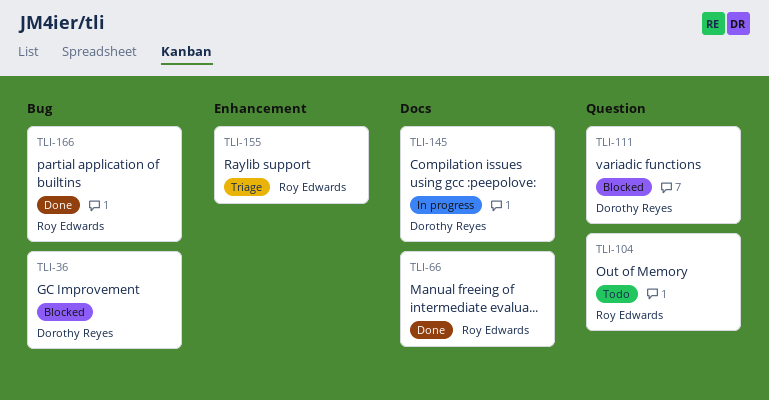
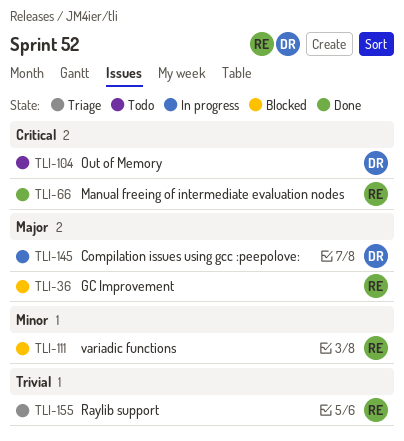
TLI-36, owner: Dorothy Reyes -> Roy Edwards
TLI-104, owner: Roy Edwards -> Dorothy Reyes
TLI-111, owner: Dorothy Reyes -> Roy Edwards
TLI-166: present -> none

